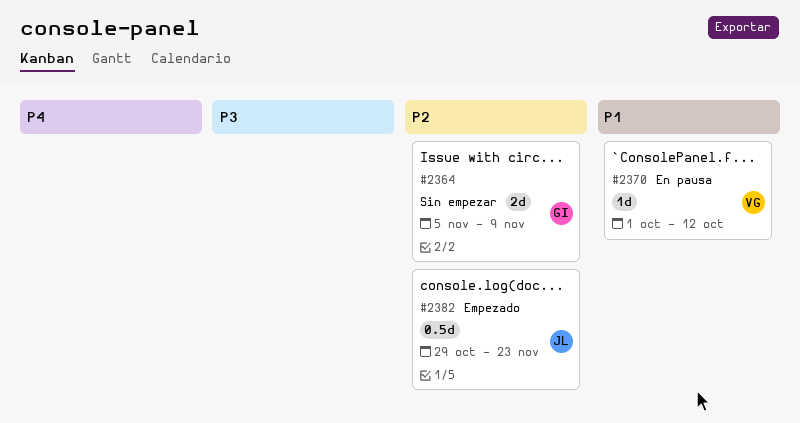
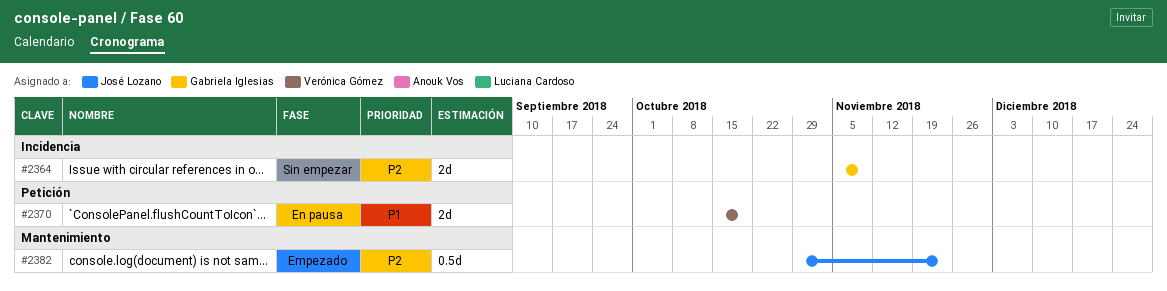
#2370, estimate: 1d -> 2d
#2370, start: Oct 1 -> Oct 15
#2370, due: Oct 12 -> Oct 19

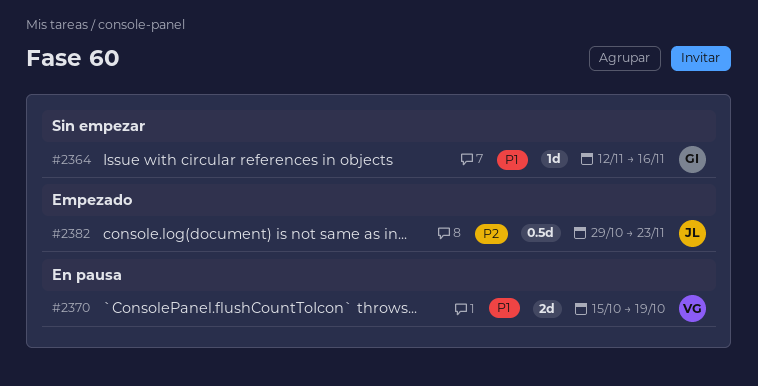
#2364, priority: P2 -> P1
#2364, estimate: 2d -> 1d
#2364, start: Nov 5 -> Nov 12
#2364, due: Nov 9 -> Nov 16

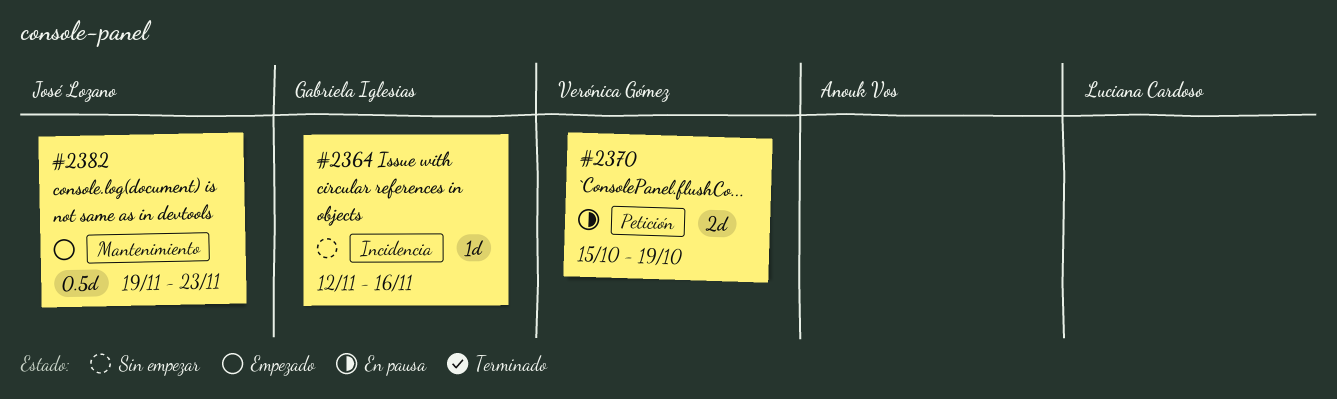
#2382, start: Oct 29 -> Nov 19

